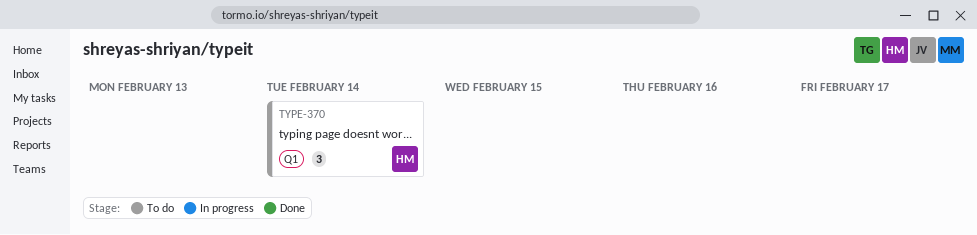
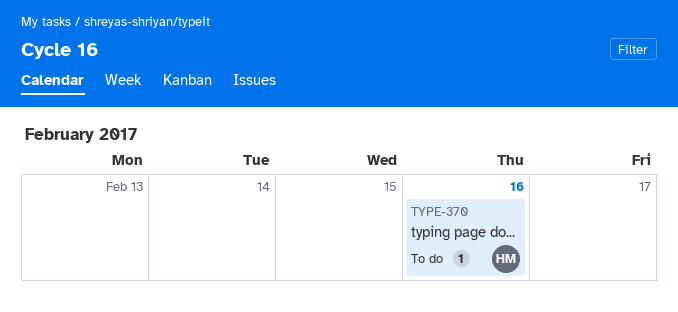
TYPE-370, estimate: 3 -> 1
TYPE-370, due: Feb 14 -> Feb 16

